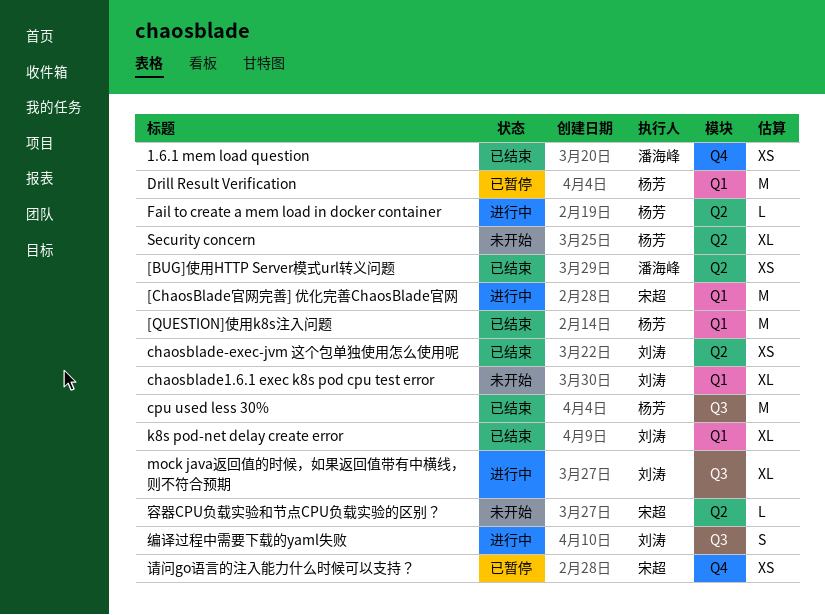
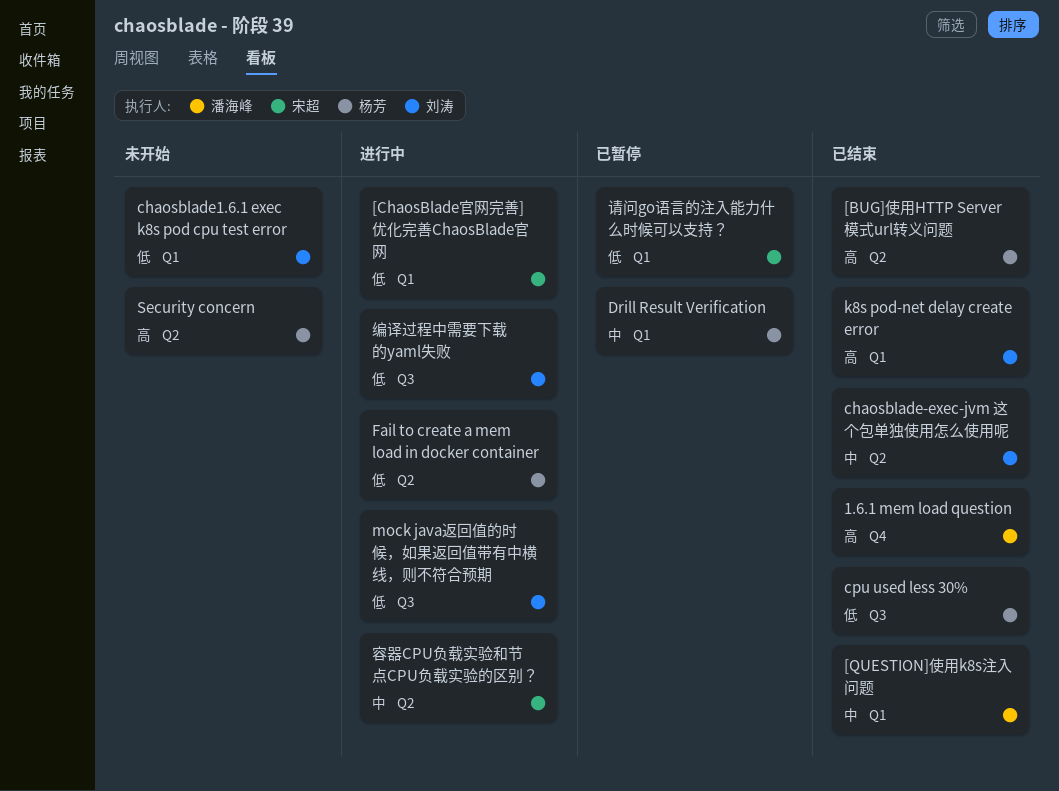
[BUG]使用HTTP Server模式url转义问题, owner: 潘海峰 -> 杨芳
[QUESTION]使用k8s注入问题, owner: 杨芳 -> 潘海峰
容器CPU负载实验和节点CPU负载实验的区别？, status: 未开始 -> 进行中
请问go语言的注入能力什么时候可以支持？, label: Q4 -> Q1

